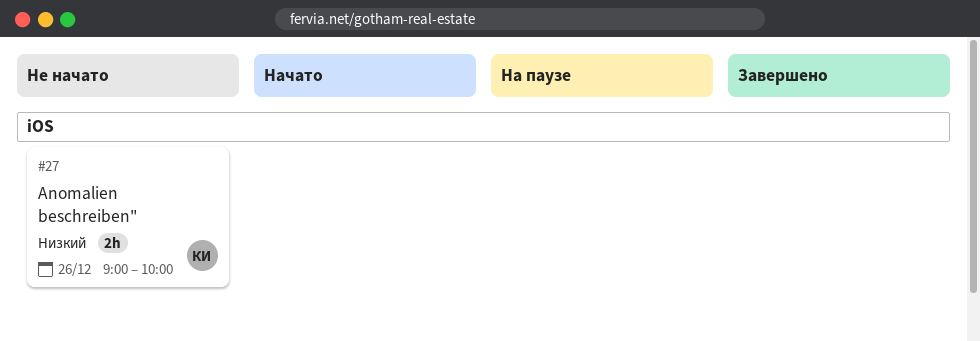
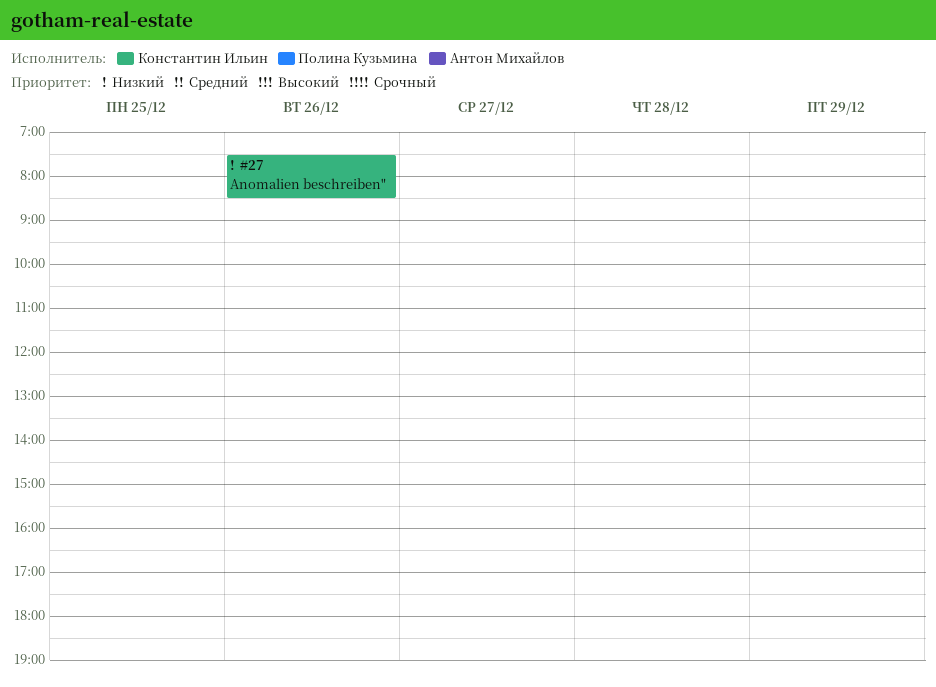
#27, begins: 09:00 -> 07:30
#27, ends: 10:00 -> 08:30

